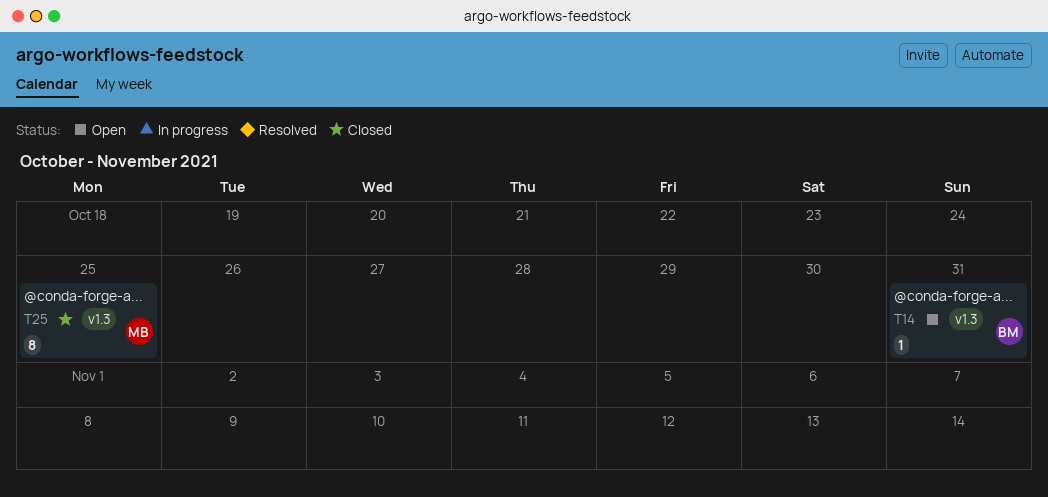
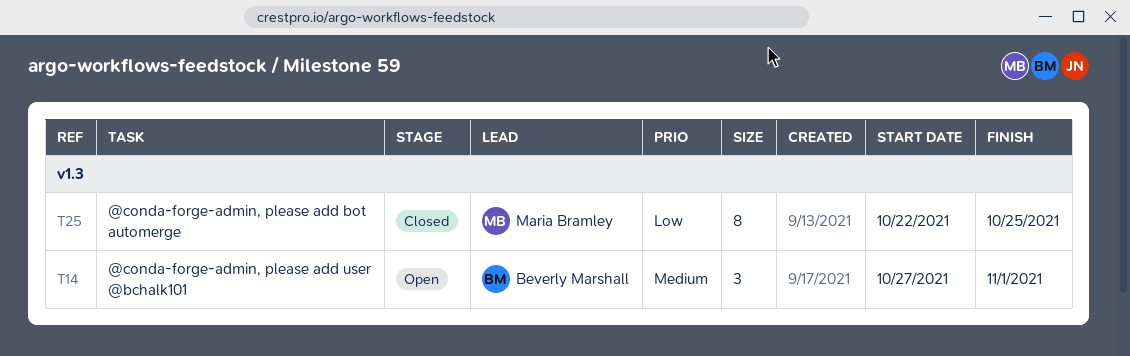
T14, estimate: 1 -> 3
T14, due: Oct 31 -> Nov 1

